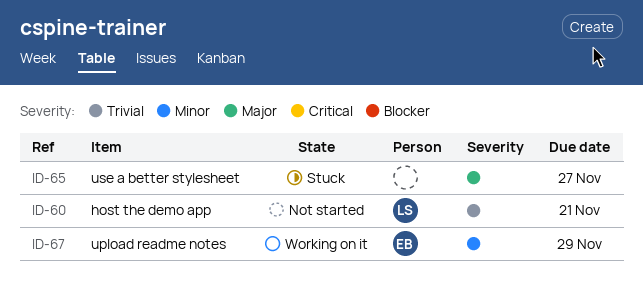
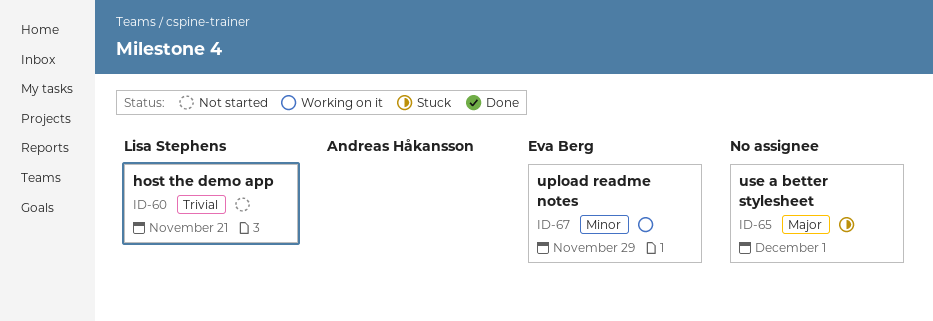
ID-65, due: Nov 27 -> Dec 1

